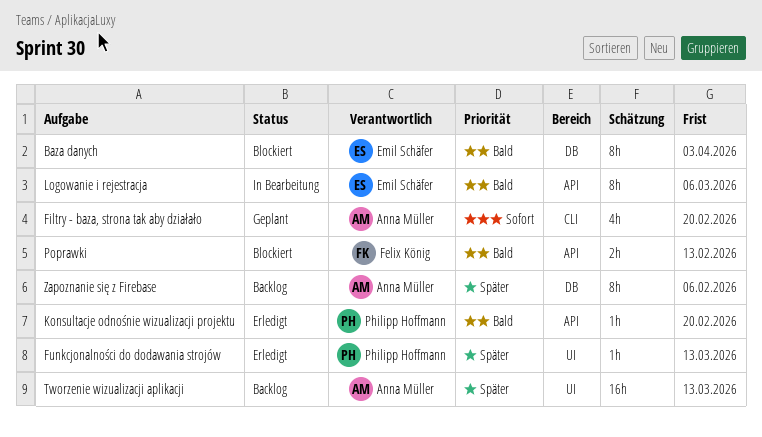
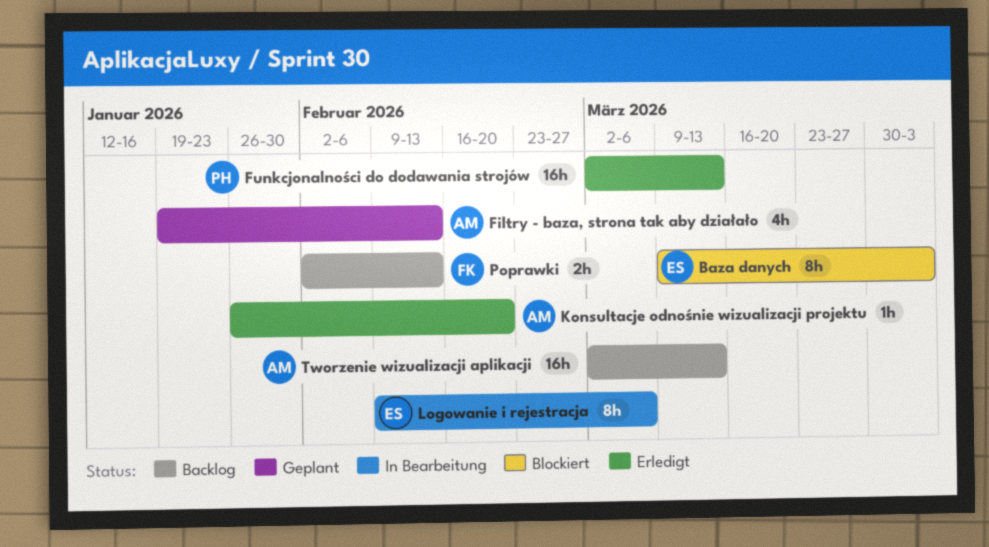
Filtry - baza, strona tak aby działało, due: Feb 20 -> Feb 13
Funkcjonalności do dodawania strojów, estimate: 1h -> 16h
Konsultacje odnośnie wizualizacji projektu, owner: Philipp Hoffmann -> Anna Müller
Poprawki, status: Blockiert -> Backlog
Zapoznanie się z Firebase: present -> none

